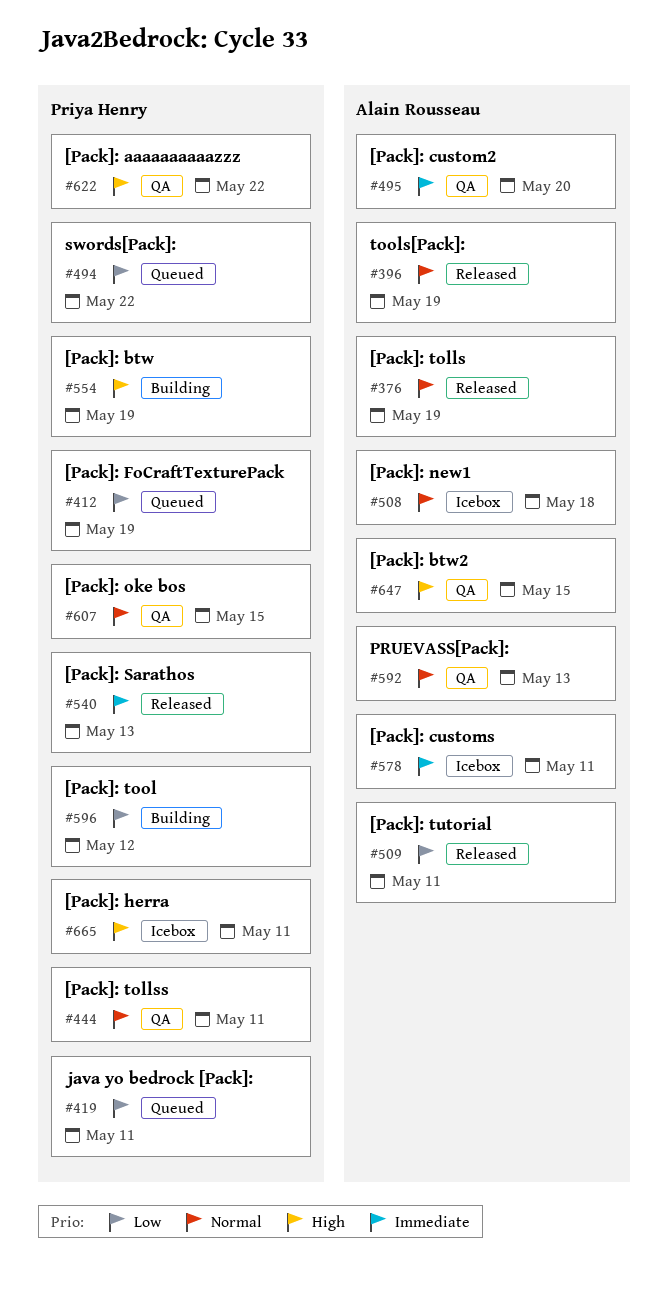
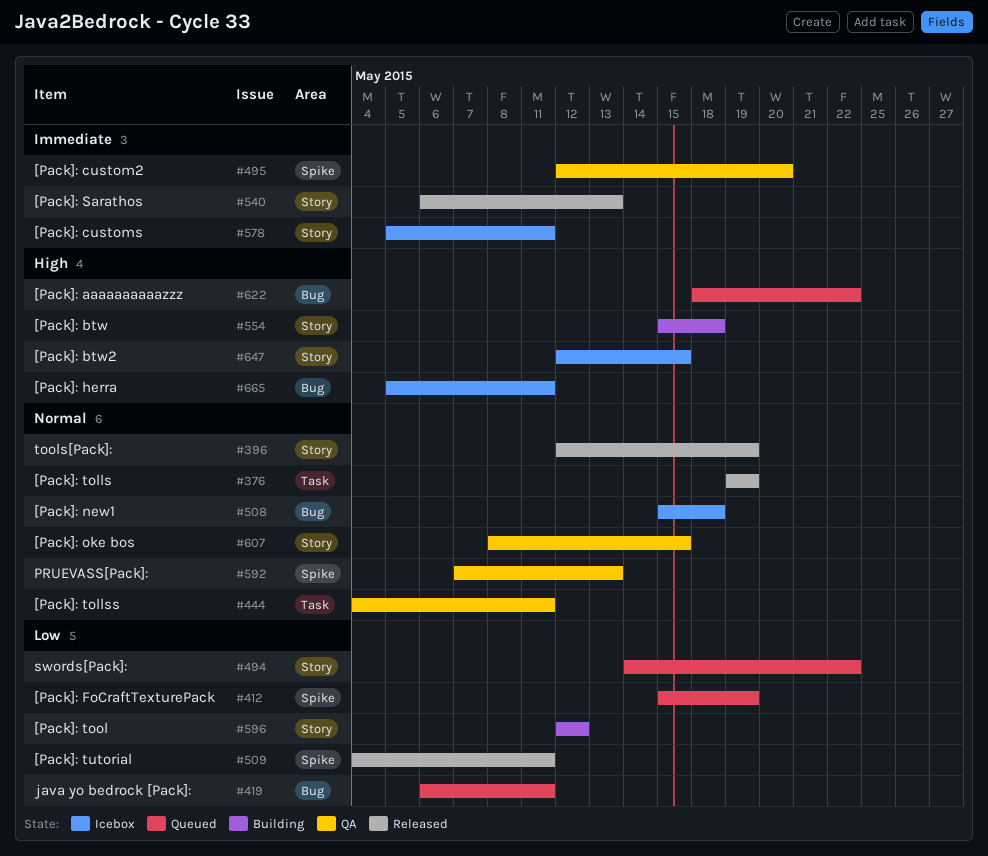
#554, due: May 19 -> May 18
#622, status: QA -> Queued
#647, status: QA -> Icebox

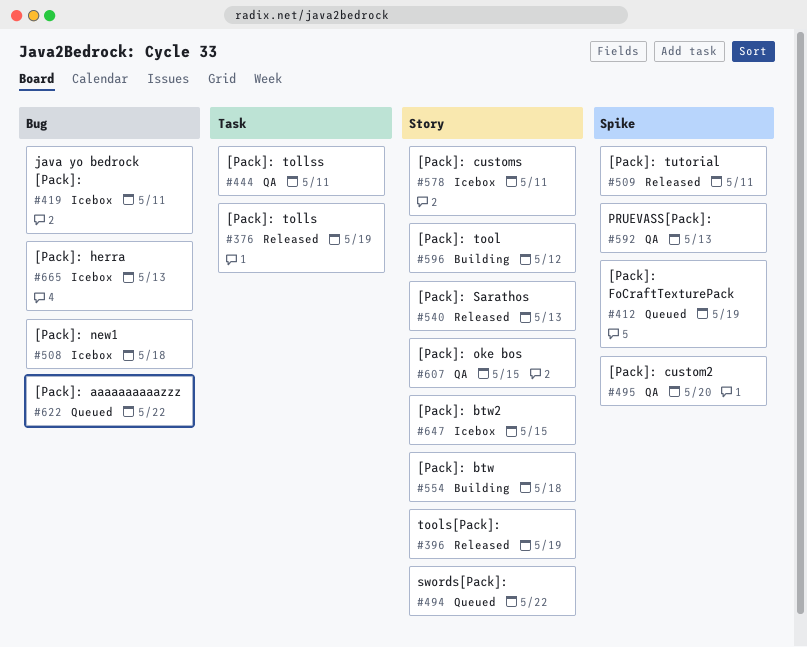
#419, status: Queued -> Icebox
#665, due: May 11 -> May 13

